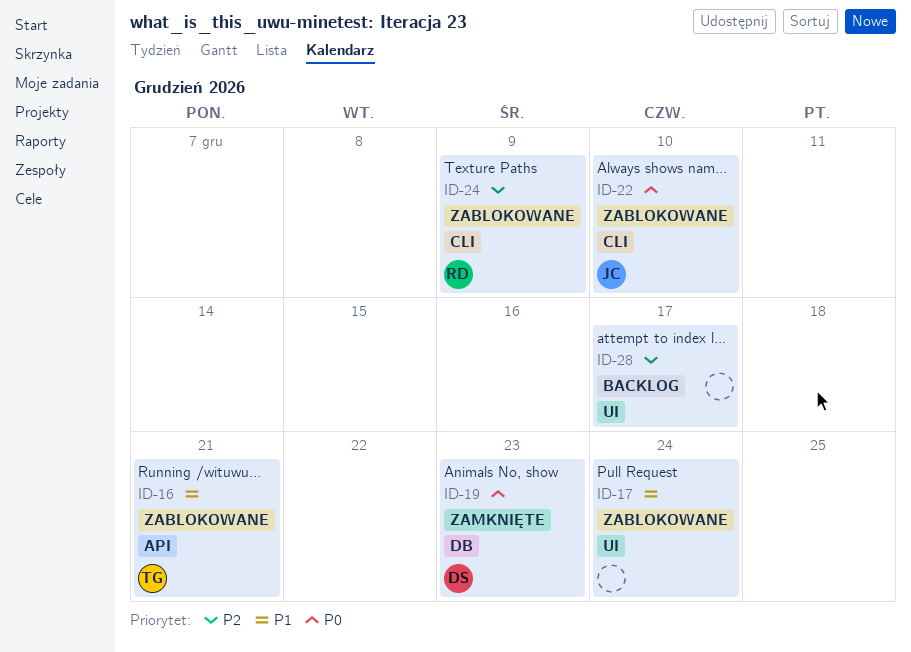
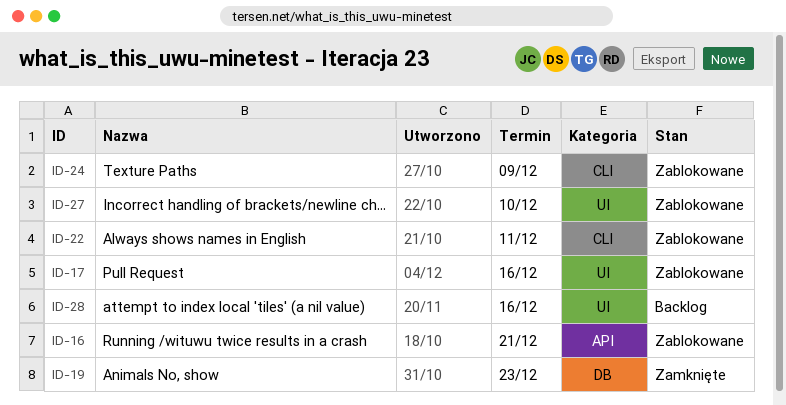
ID-17, due: Dec 24 -> Dec 16
ID-22, due: Dec 10 -> Dec 11
ID-27: none -> present
ID-28, due: Dec 17 -> Dec 16

